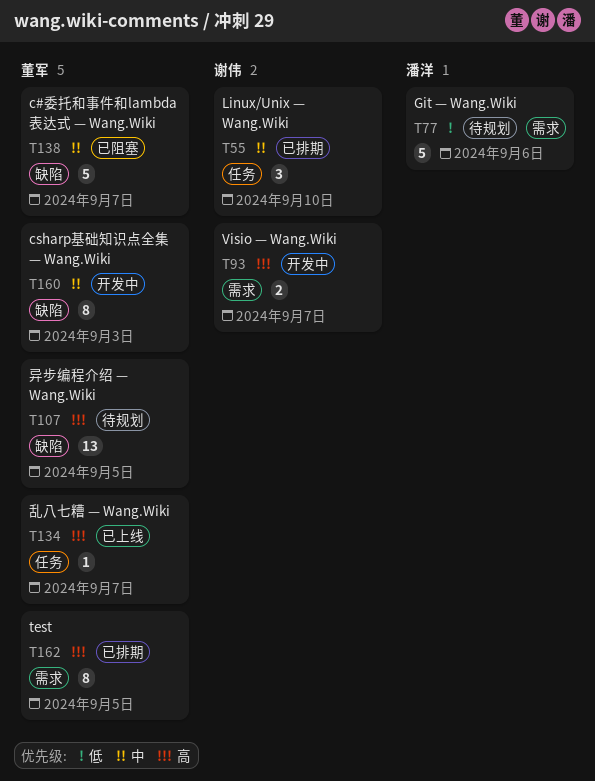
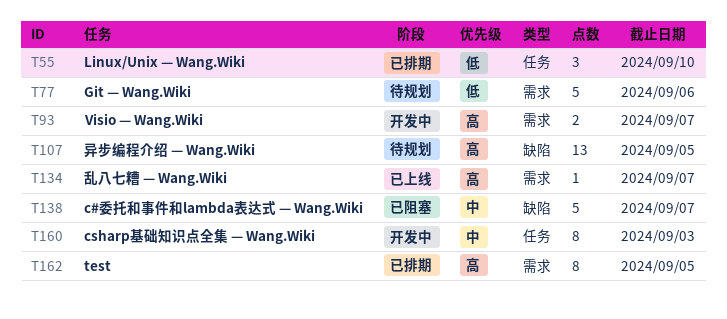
T55, priority: 中 -> 低
T134, label: 任务 -> 需求
T160, label: 缺陷 -> 任务

